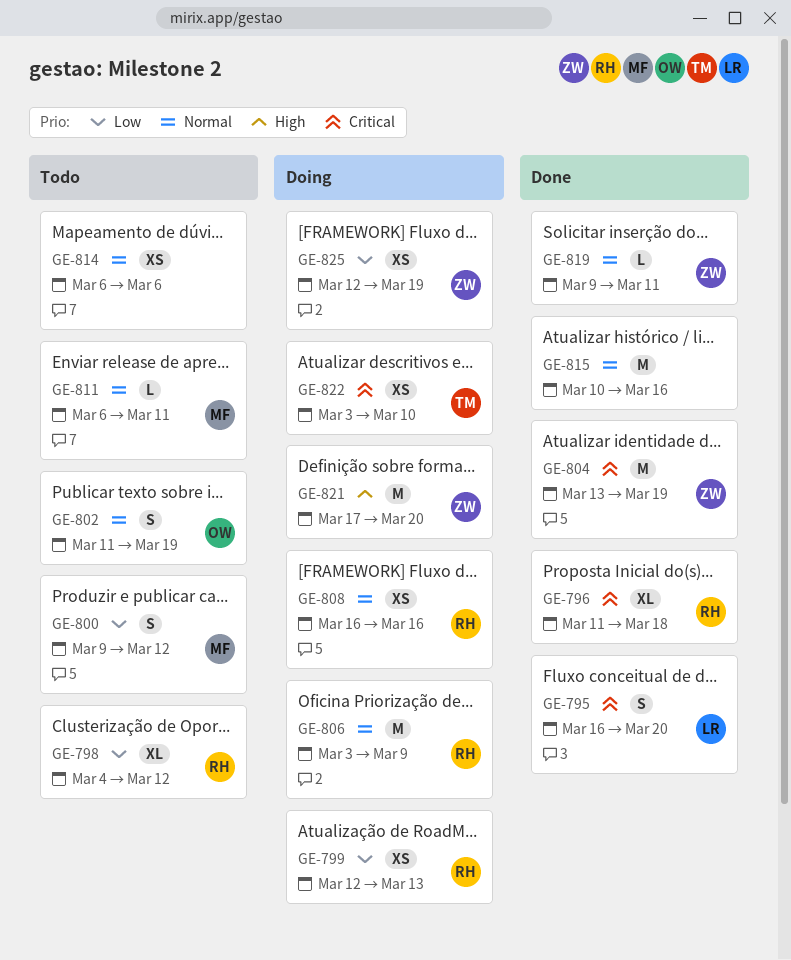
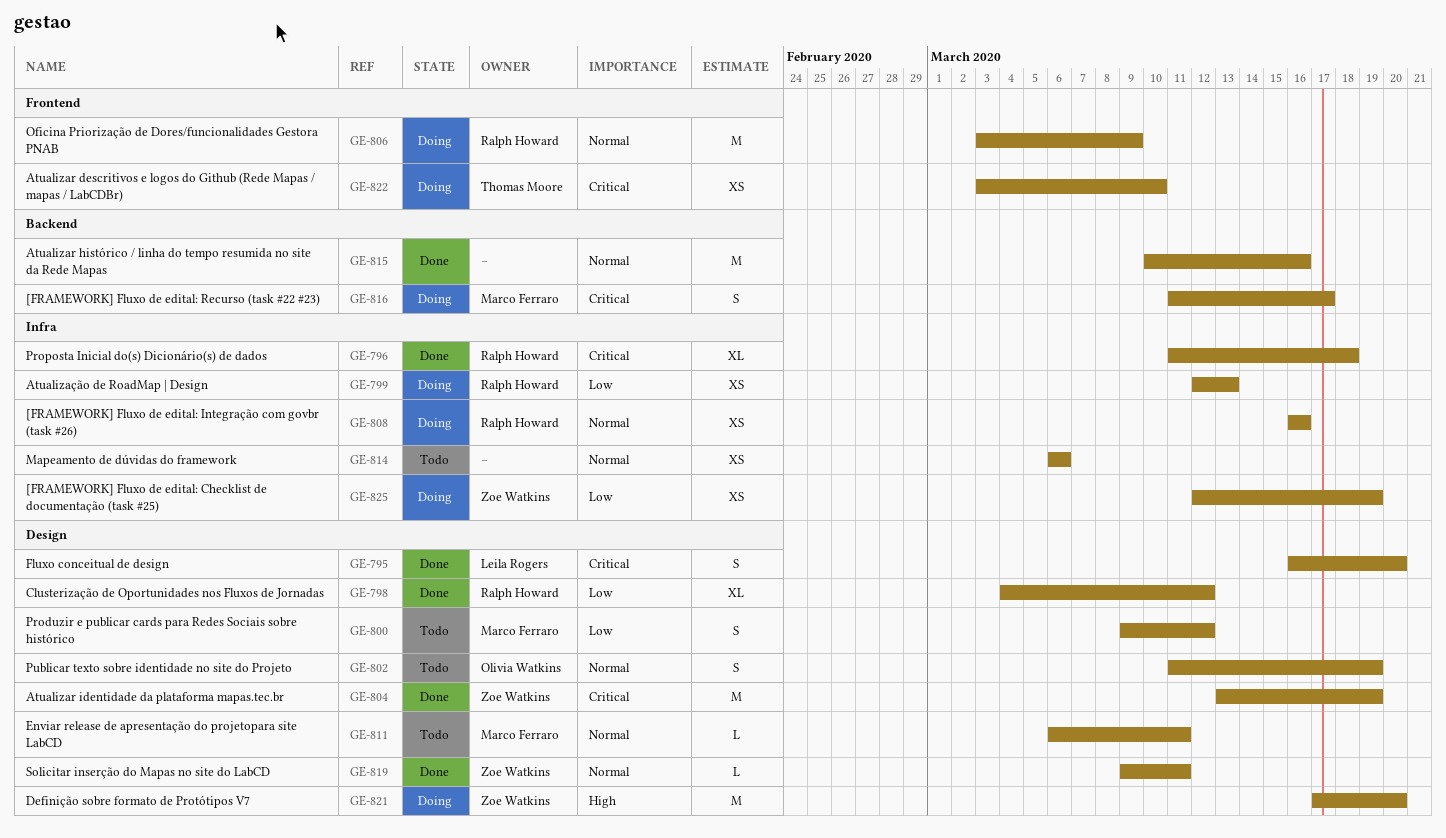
GE-798, status: Todo -> Done
GE-816: none -> present

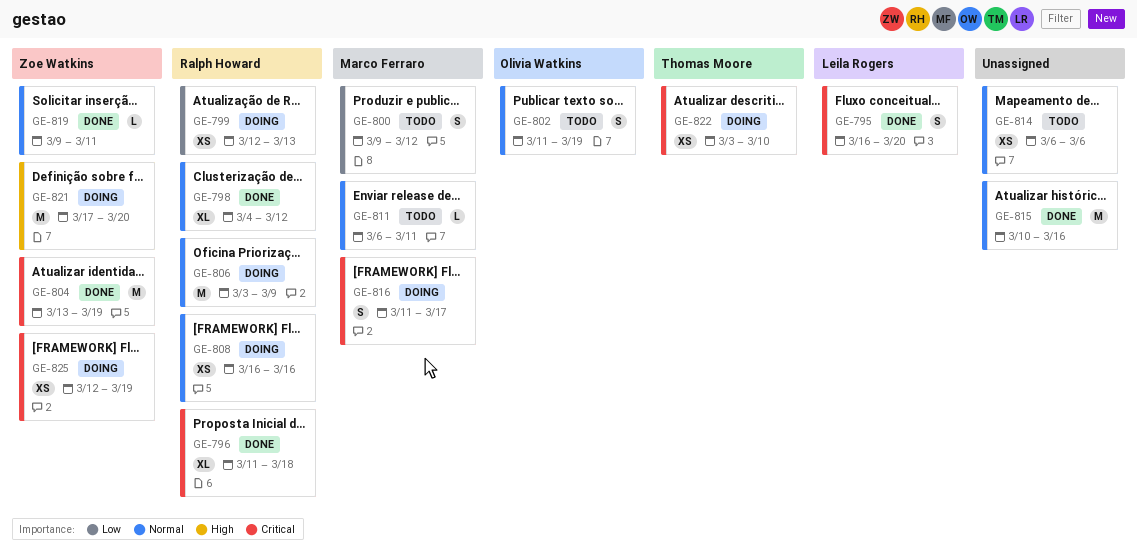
GE-798, priority: Low -> Normal
GE-825, priority: Low -> Critical

